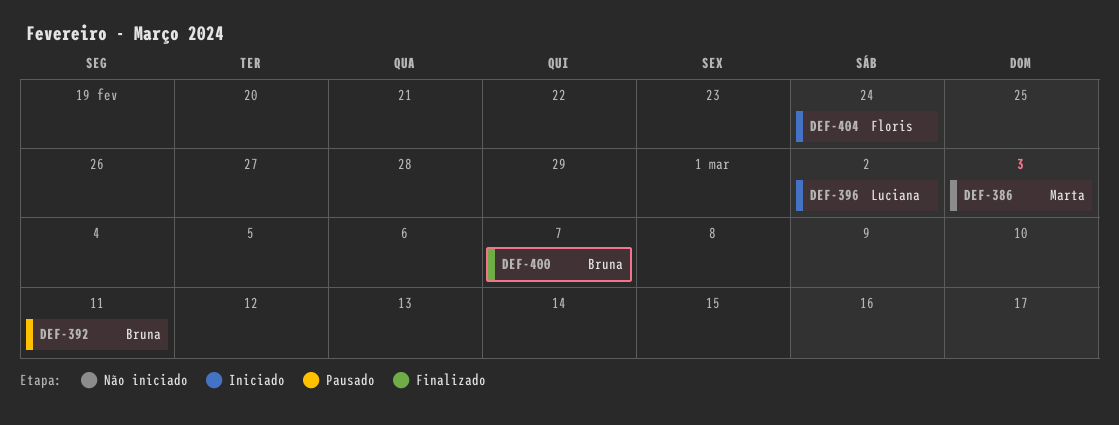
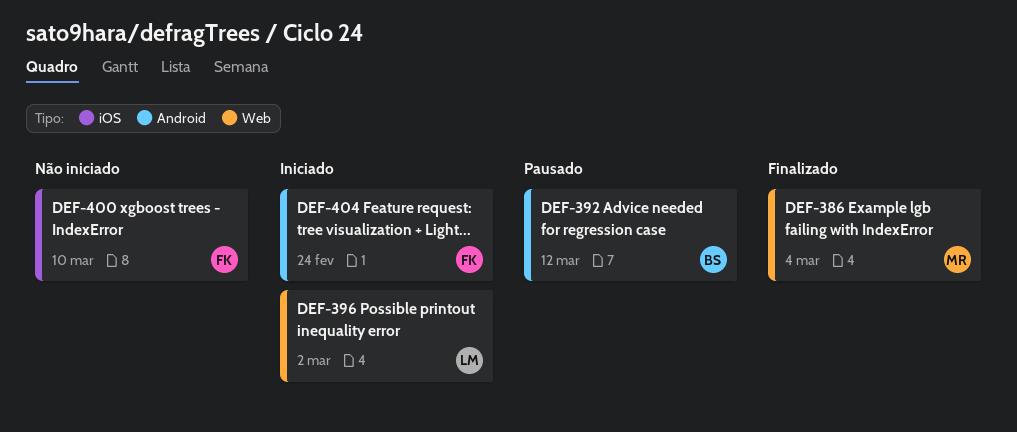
DEF-386, status: Não iniciado -> Finalizado
DEF-386, due: Mar 3 -> Mar 4
DEF-392, due: Mar 11 -> Mar 12
DEF-400, status: Finalizado -> Não iniciado
DEF-400, owner: Bruna -> Floris
DEF-400, due: Mar 7 -> Mar 10

